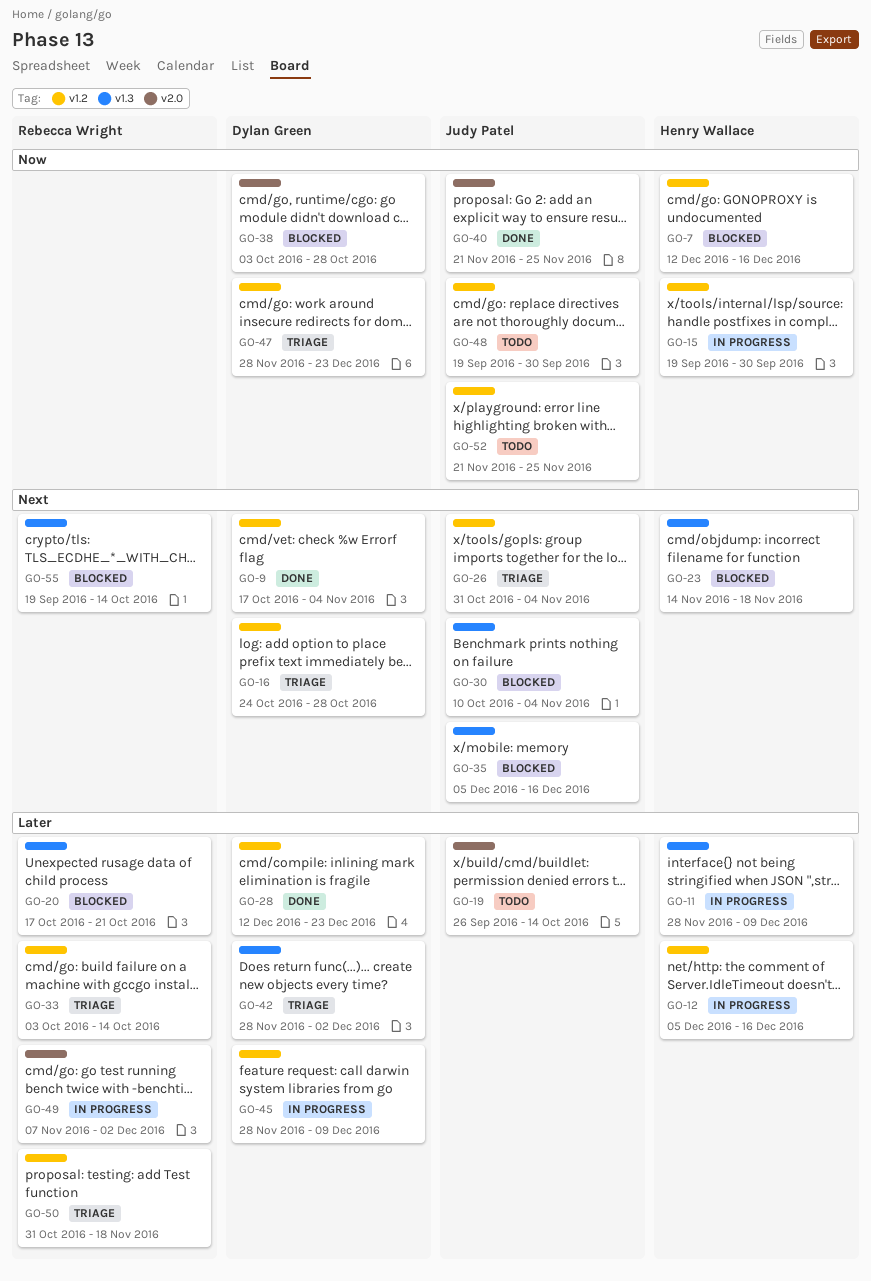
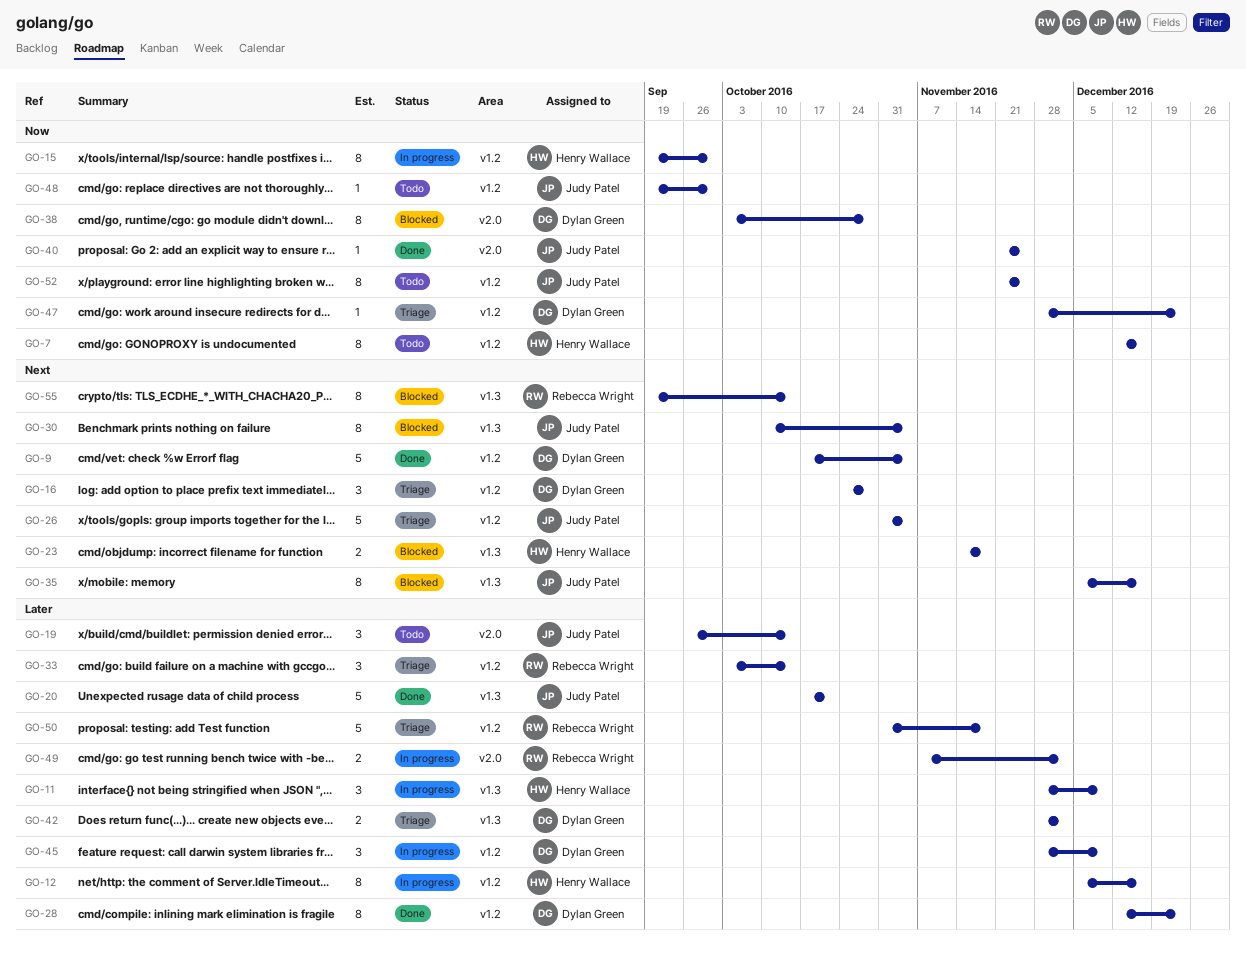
GO-7, status: Blocked -> Todo
GO-20, status: Blocked -> Done
GO-20, owner: Rebecca Wright -> Judy Patel

